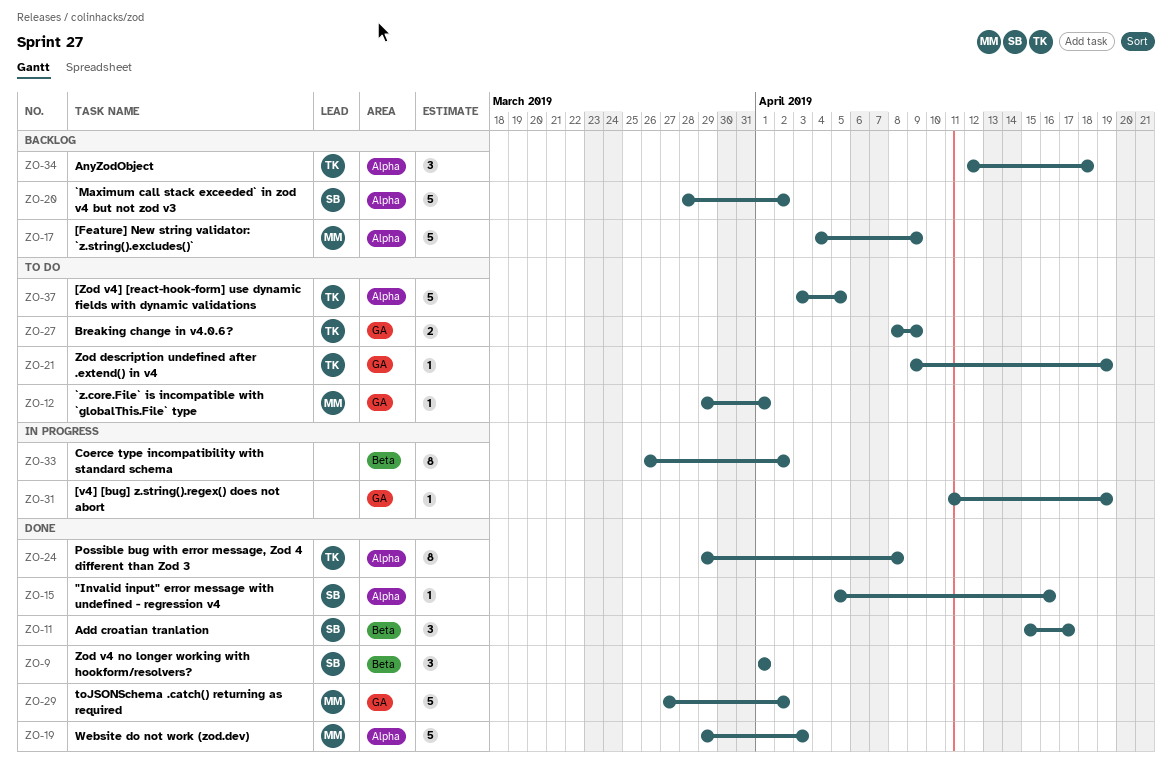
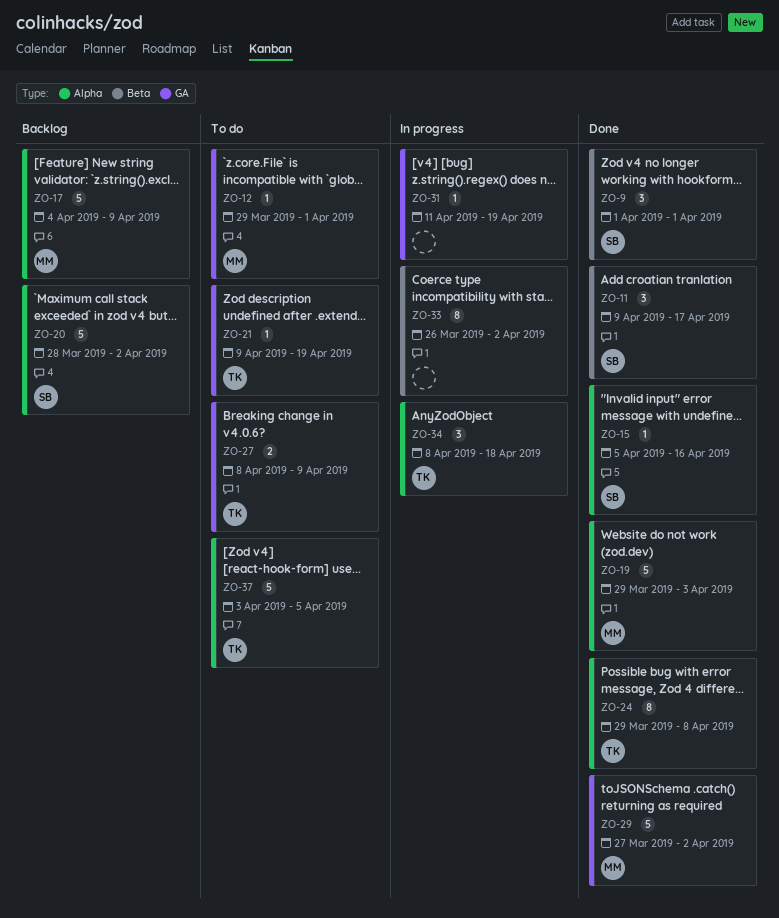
ZO-11, start: Apr 15 -> Apr 9
ZO-34, status: Backlog -> In progress
ZO-34, start: Apr 12 -> Apr 8

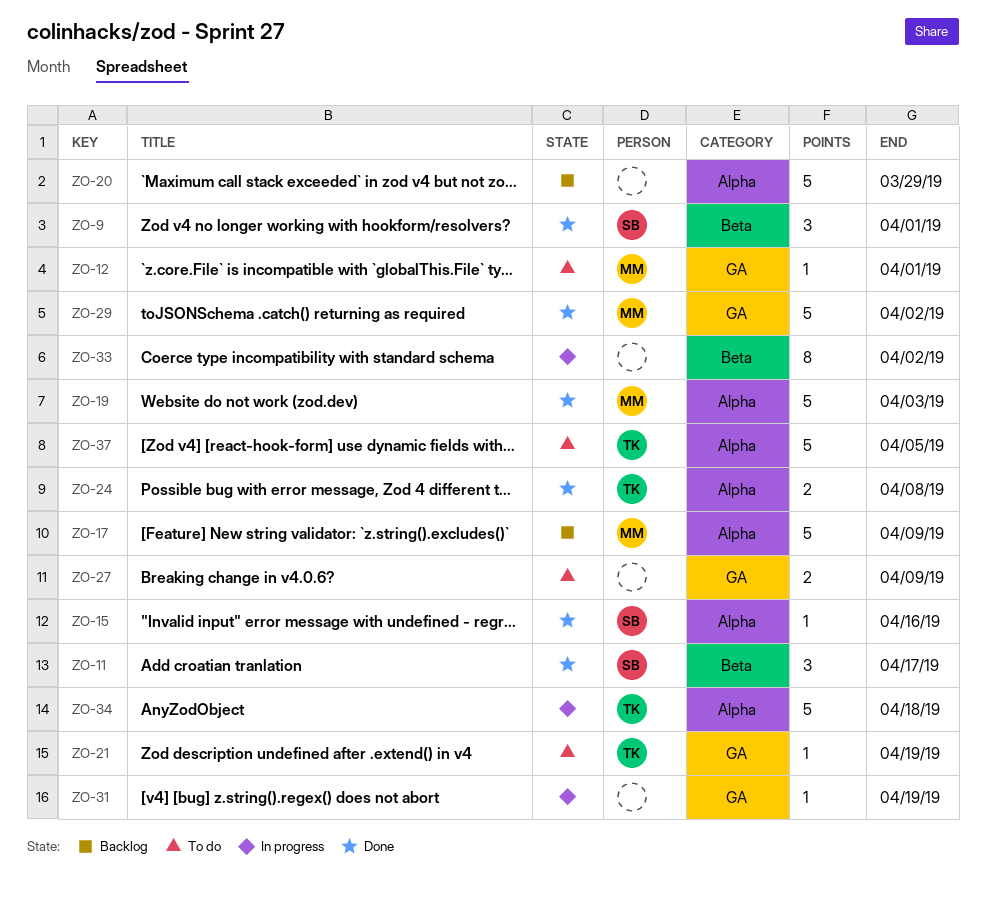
ZO-20, owner: SB -> none
ZO-20, due: Apr 2 -> Mar 29
ZO-24, estimate: 8 -> 2
ZO-27, owner: TK -> none
ZO-34, estimate: 3 -> 5

